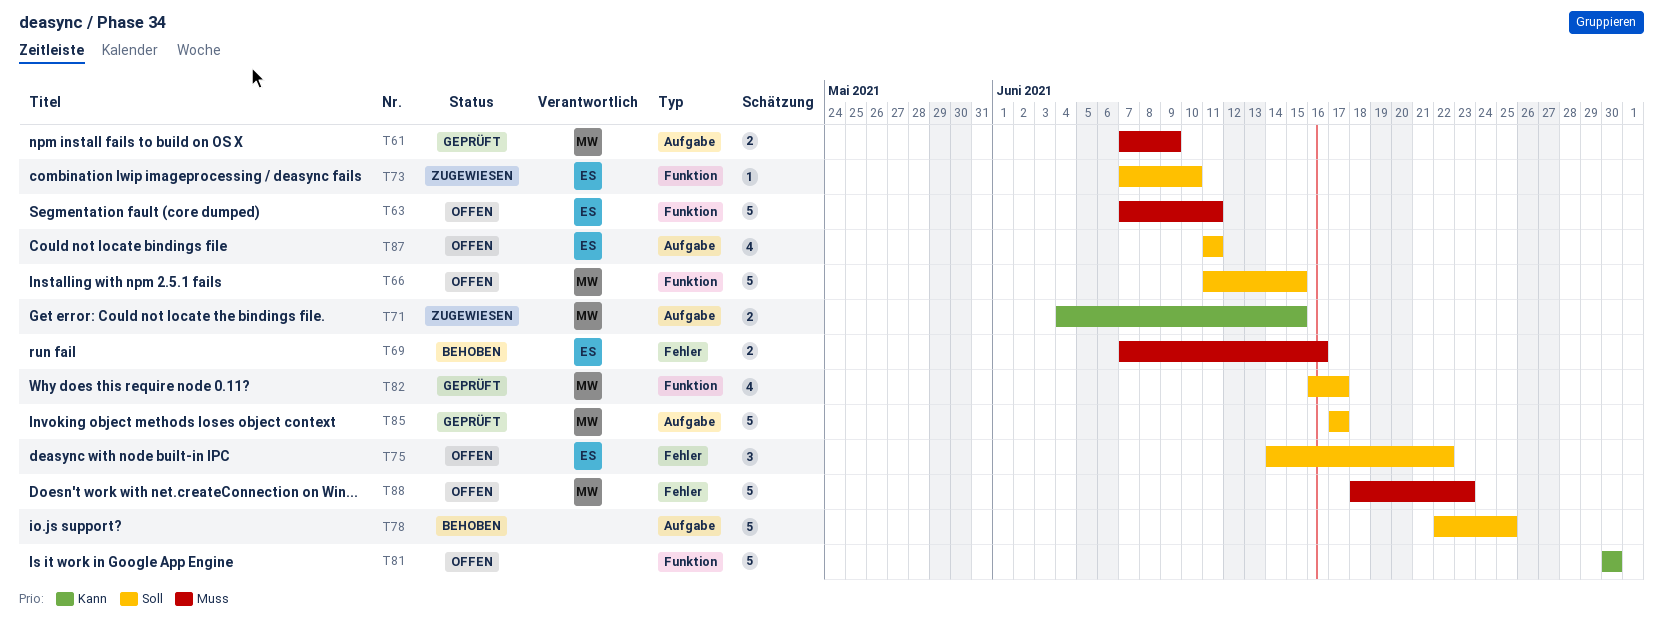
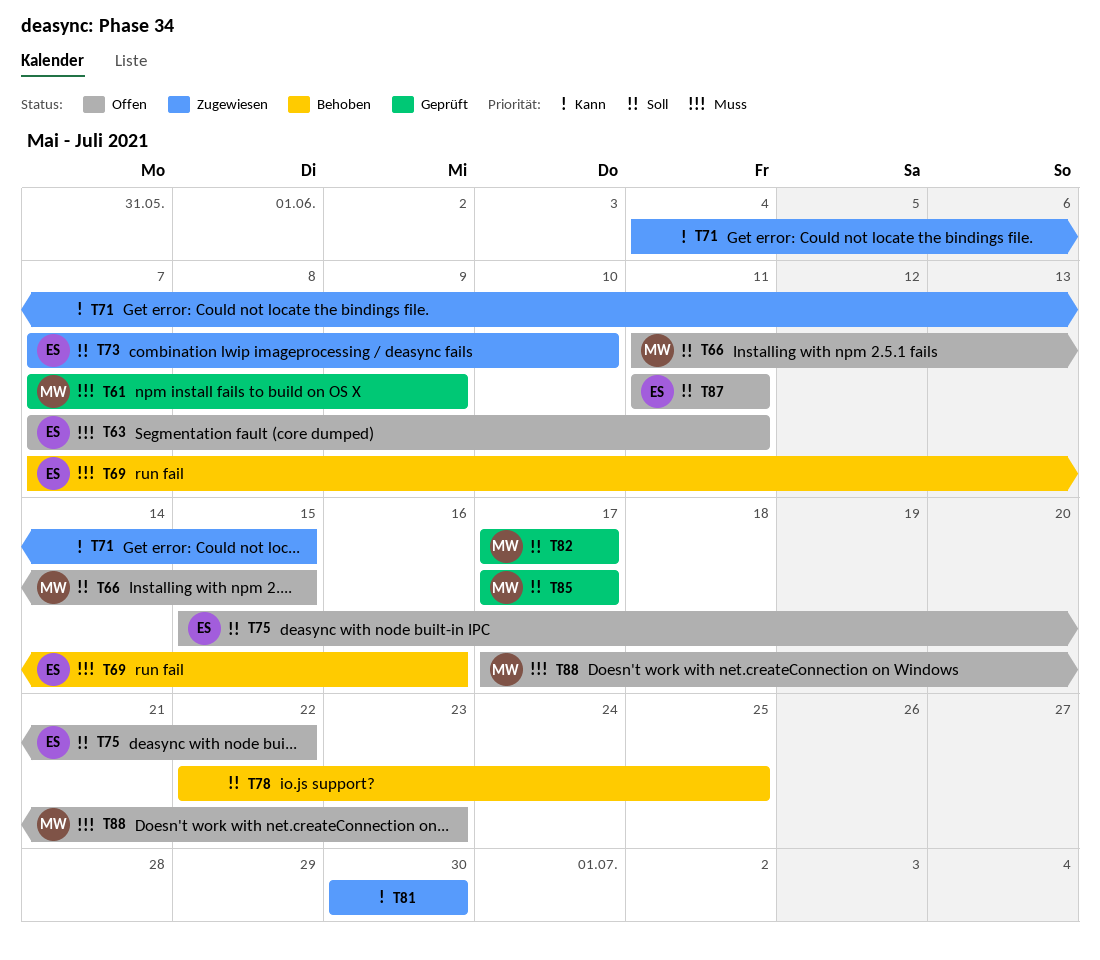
T71, owner: MW -> none
T75, start: Jun 14 -> Jun 15
T81, status: Offen -> Zugewiesen
T82, start: Jun 16 -> Jun 17
T88, start: Jun 18 -> Jun 17

